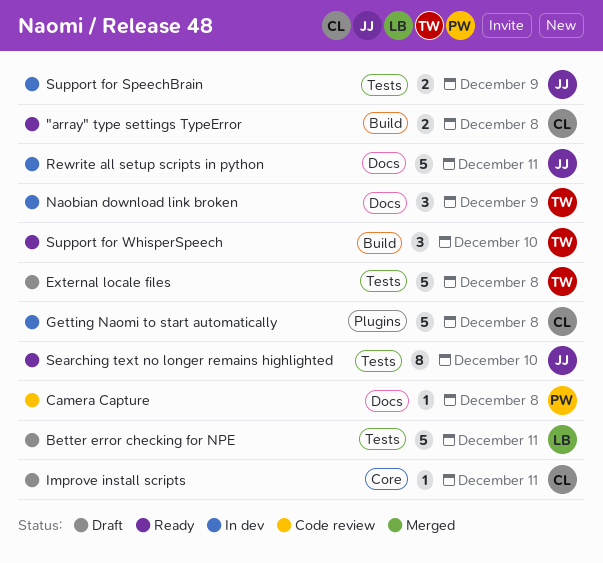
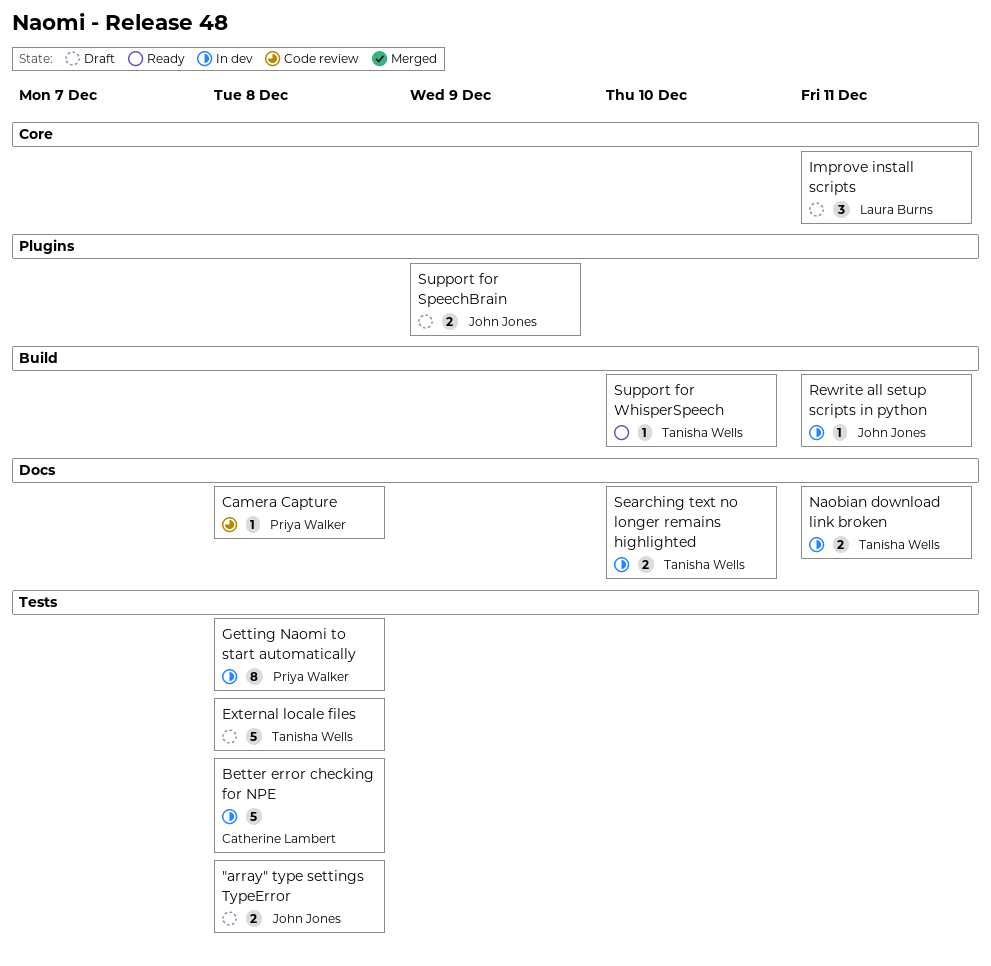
"array" type settings TypeError, status: Ready -> Draft
"array" type settings TypeError, owner: Catherine Lambert -> John Jones
"array" type settings TypeError, label: Build -> Tests
Better error checking for NPE, status: Draft -> In dev
Better error checking for NPE, owner: Laura Burns -> Catherine Lambert
Better error checking for NPE, due: Dec 11 -> Dec 8
Getting Naomi to start automatically, owner: Catherine Lambert -> Priya Walker
Getting Naomi to start automatically, label: Plugins -> Tests
Getting Naomi to start automatically, estimate: 5 -> 8
Improve install scripts, owner: Catherine Lambert -> Laura Burns
Improve install scripts, estimate: 1 -> 3
Naobian download link broken, estimate: 3 -> 2
Naobian download link broken, due: Dec 9 -> Dec 11
Rewrite all setup scripts in python, label: Docs -> Build
Rewrite all setup scripts in python, estimate: 5 -> 1
Searching text no longer remains highlighted, status: Ready -> In dev
Searching text no longer remains highlighted, owner: John Jones -> Tanisha Wells
Searching text no longer remains highlighted, label: Tests -> Docs
Searching text no longer remains highlighted, estimate: 8 -> 2
Support for SpeechBrain, status: In dev -> Draft
Support for SpeechBrain, label: Tests -> Plugins
Support for WhisperSpeech, estimate: 3 -> 1

